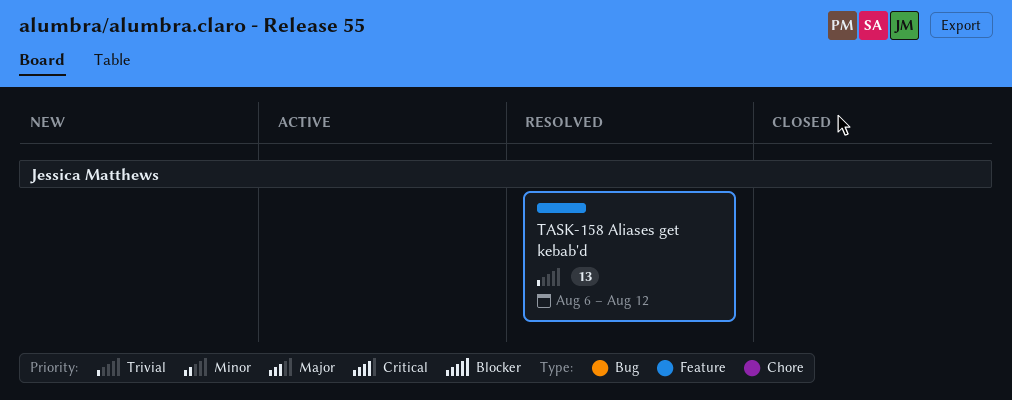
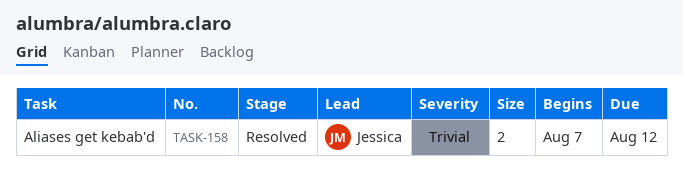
TASK-158, estimate: 13 -> 2
TASK-158, start: Aug 6 -> Aug 7

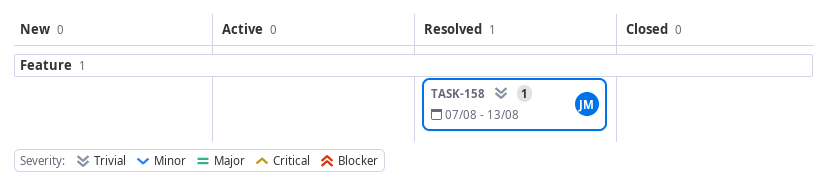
TASK-158, estimate: 2 -> 1
TASK-158, due: Aug 12 -> Aug 13

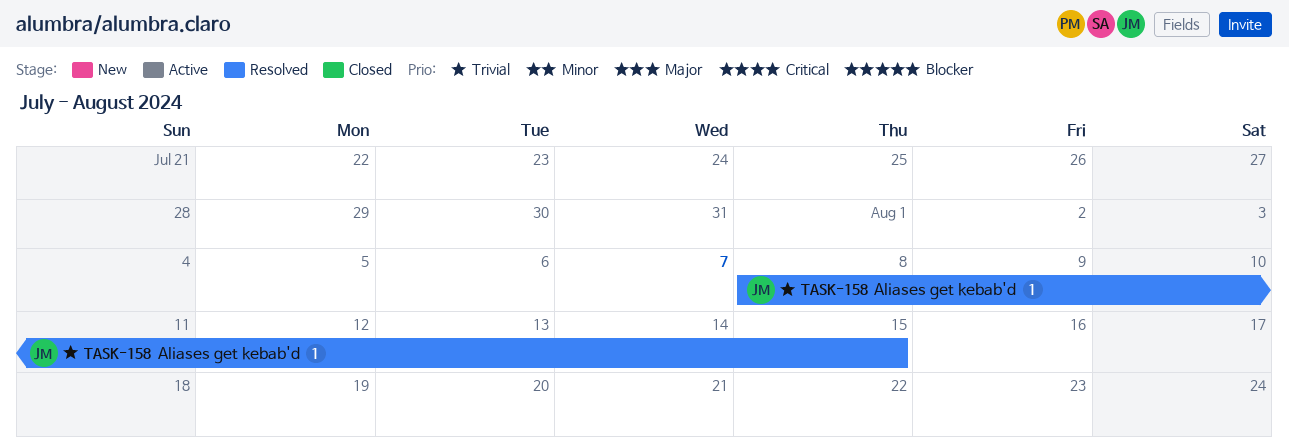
TASK-158, start: Aug 7 -> Aug 8
TASK-158, due: Aug 13 -> Aug 15

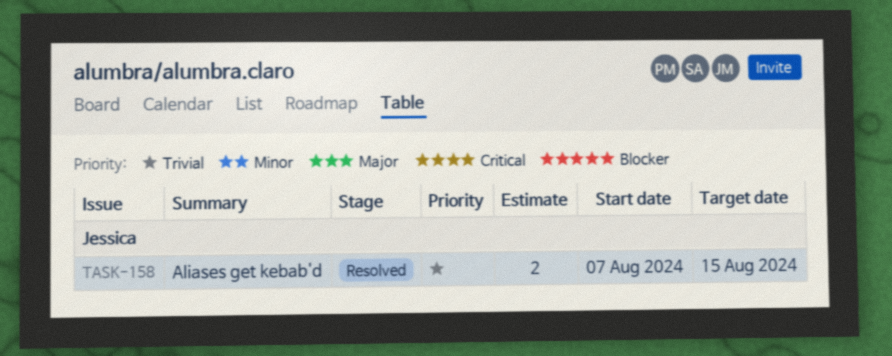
TASK-158, estimate: 1 -> 2
TASK-158, start: Aug 8 -> Aug 7

